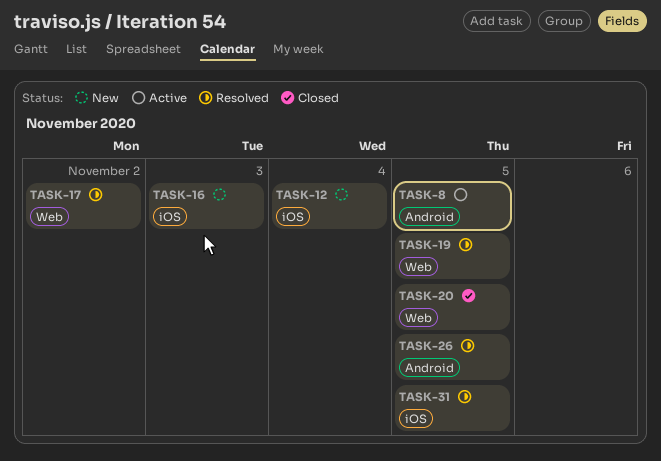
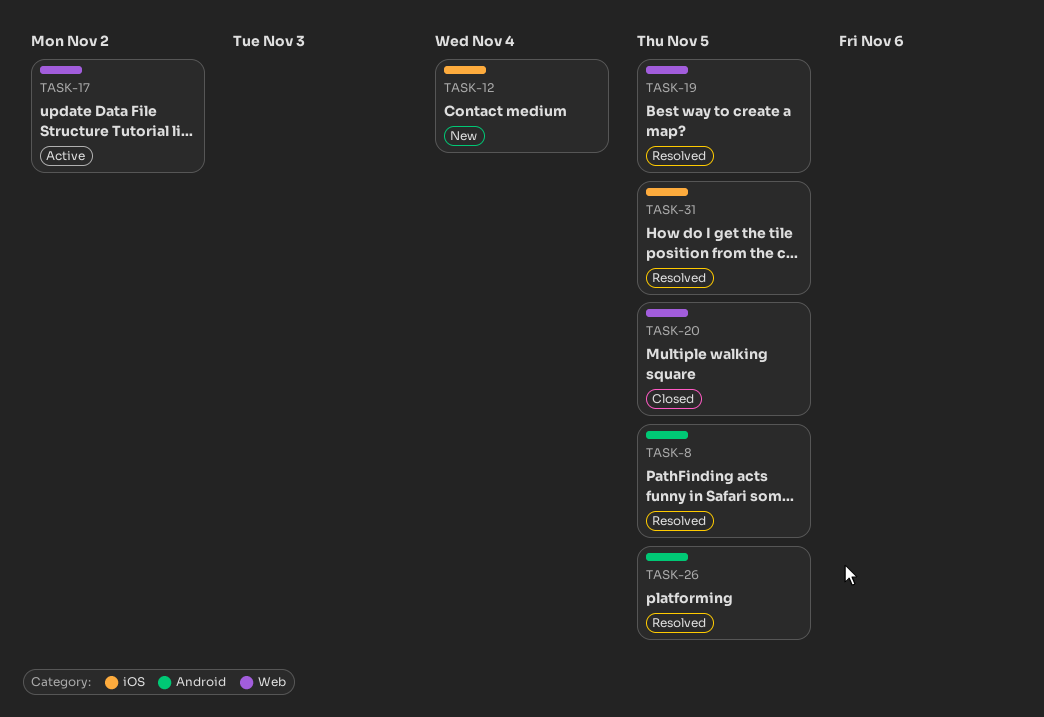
TASK-8, status: Active -> Resolved
TASK-16: present -> none
TASK-17, status: Resolved -> Active

